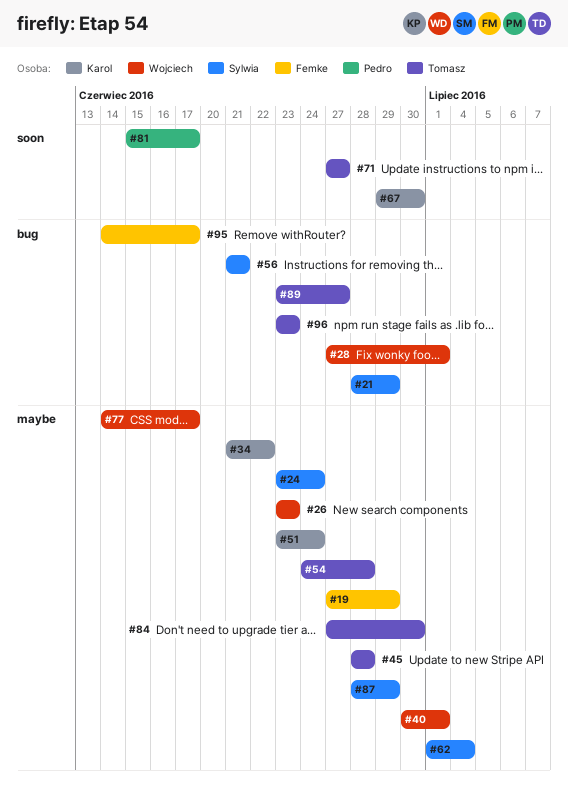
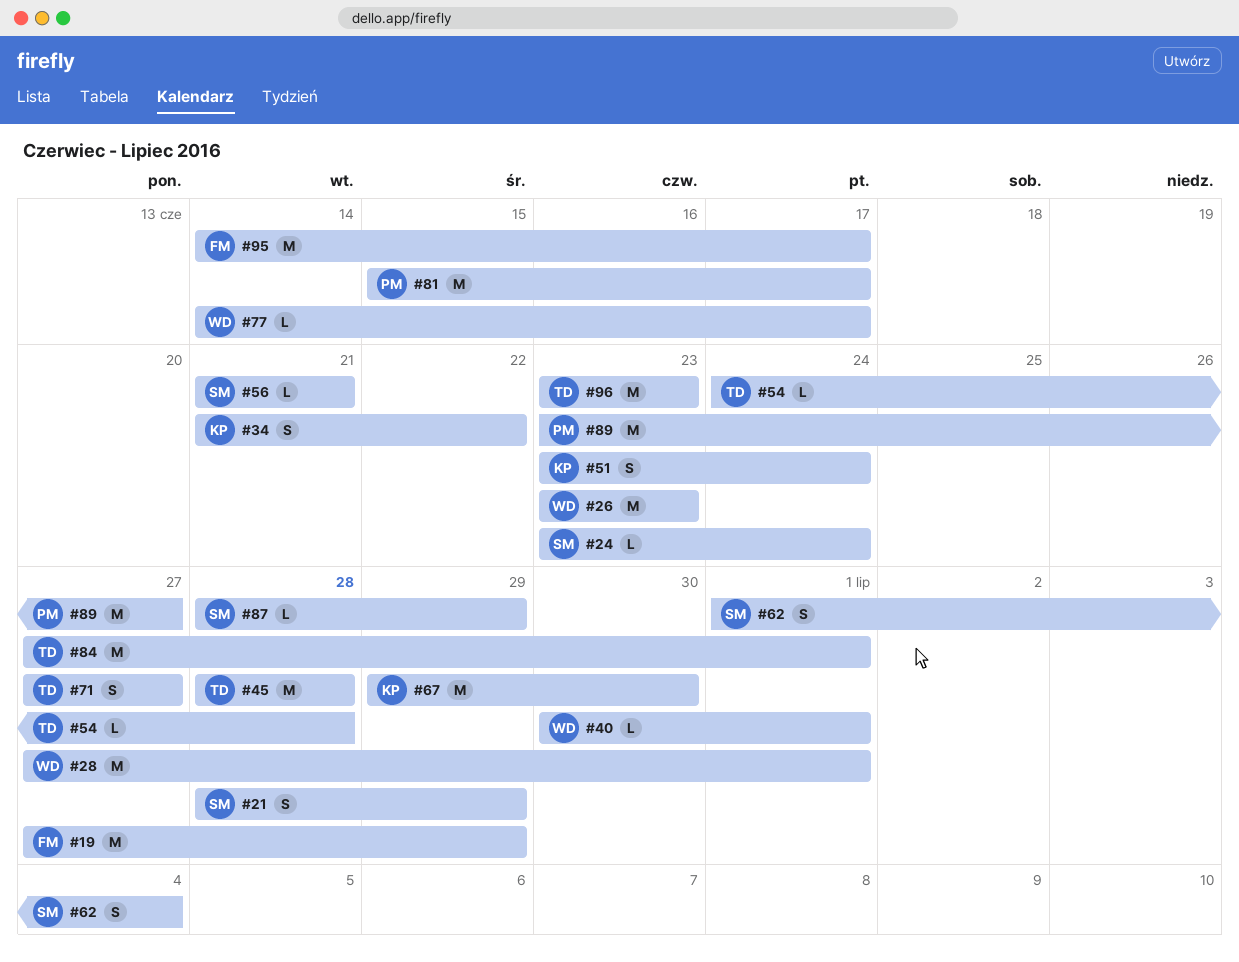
#84, due: Jun 30 -> Jul 1
#89, owner: Tomasz -> Pedro

